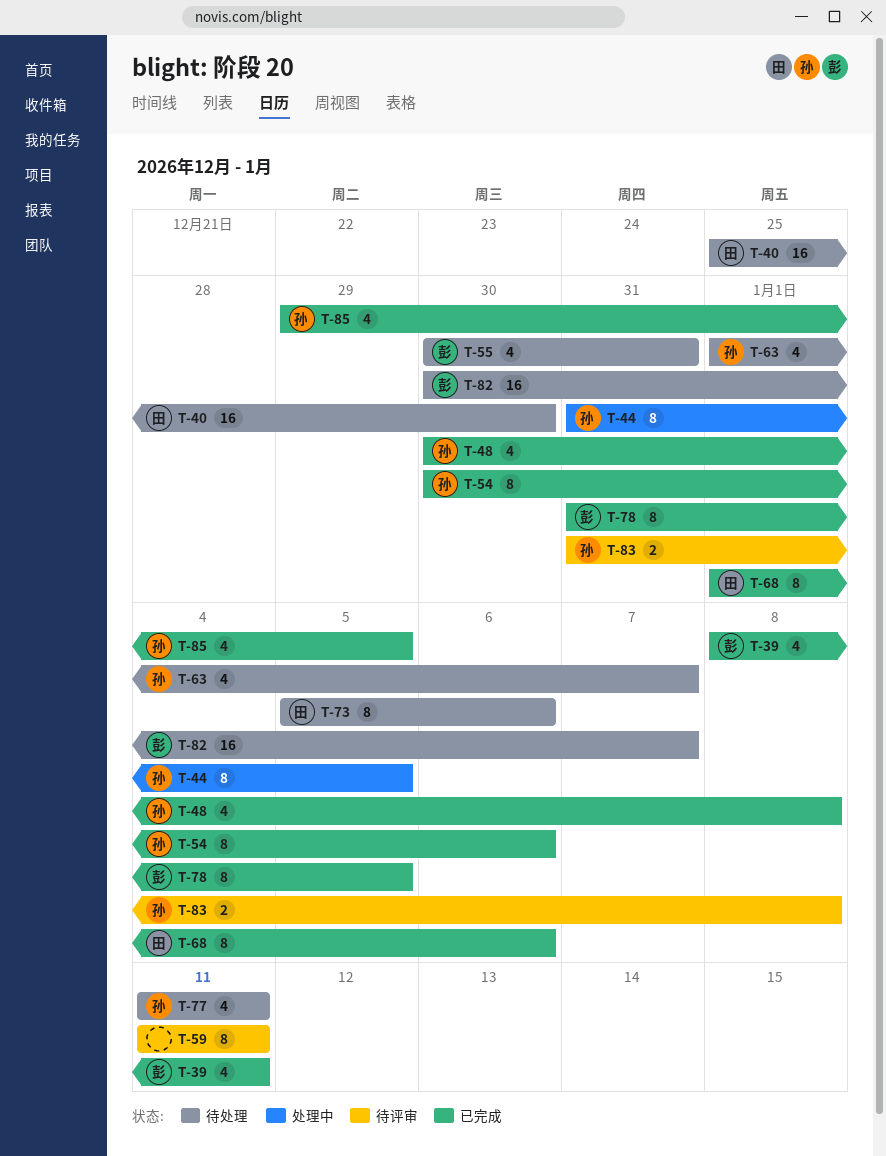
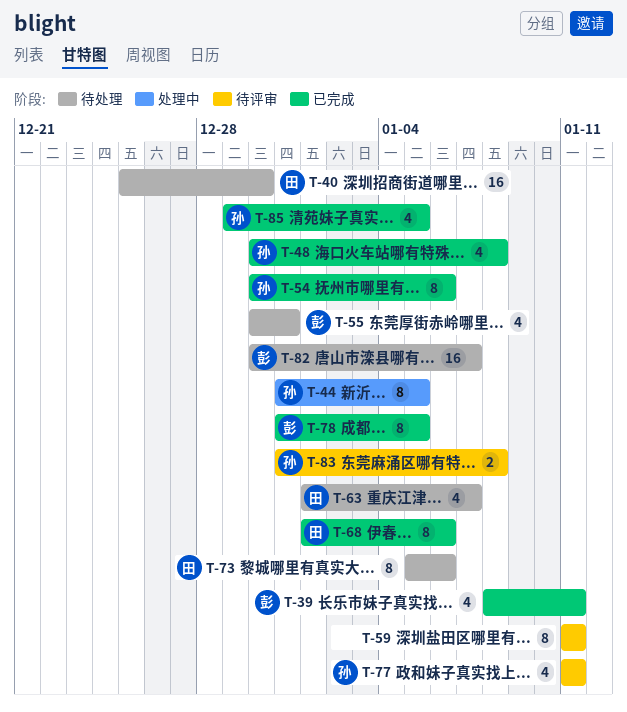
T-63, owner: 孙 -> 田
T-77, status: 待处理 -> 待评审

